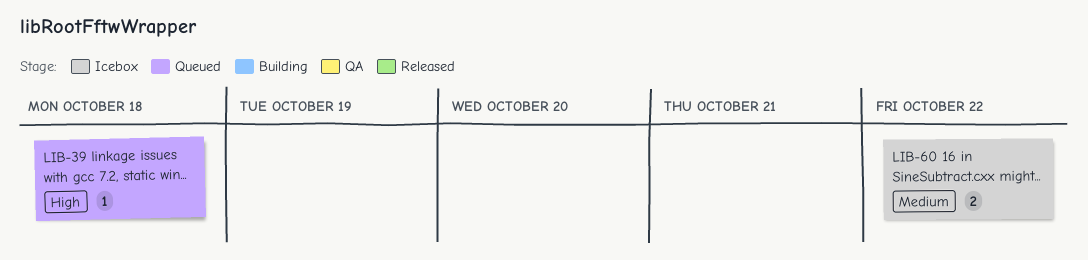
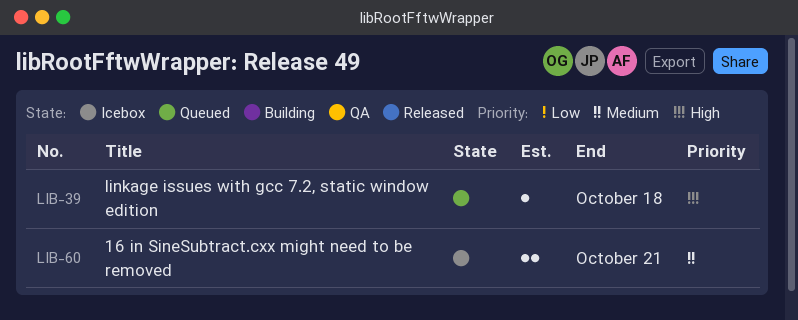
LIB-60, due: Oct 22 -> Oct 21

